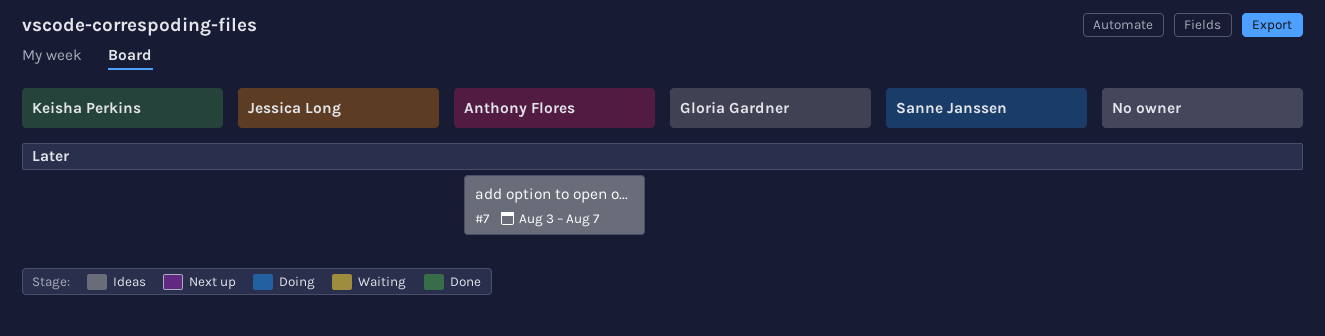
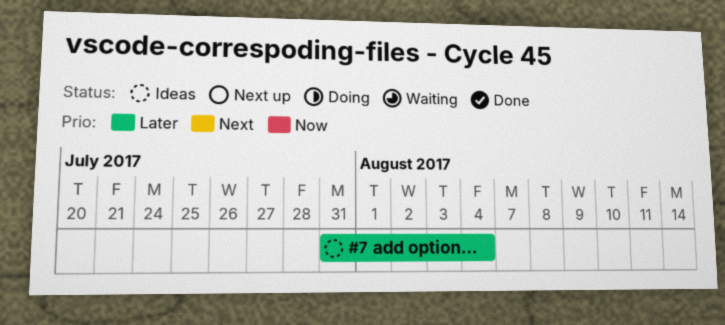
#7, start: Aug 3 -> Jul 31
#7, due: Aug 7 -> Aug 4

